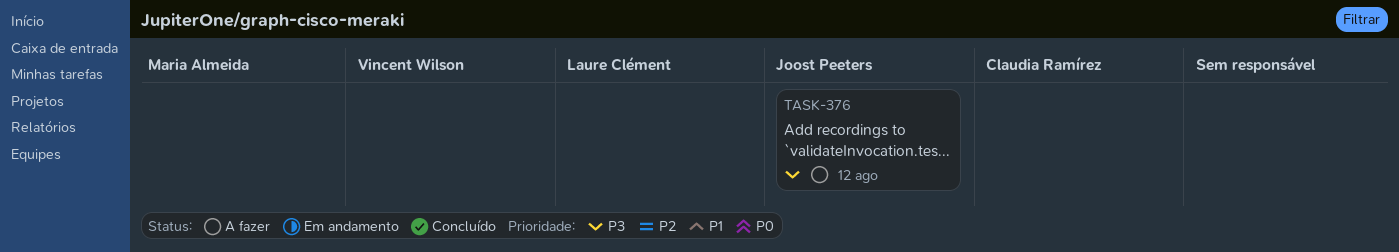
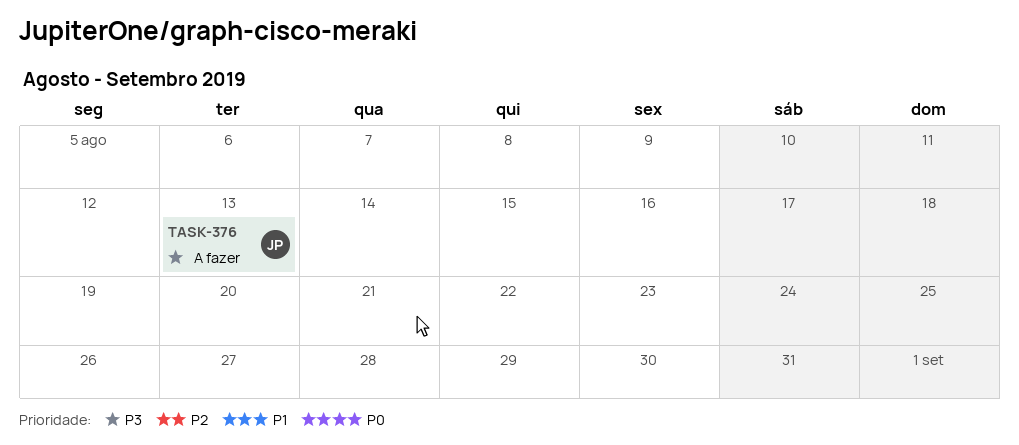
TASK-376, due: Aug 12 -> Aug 13

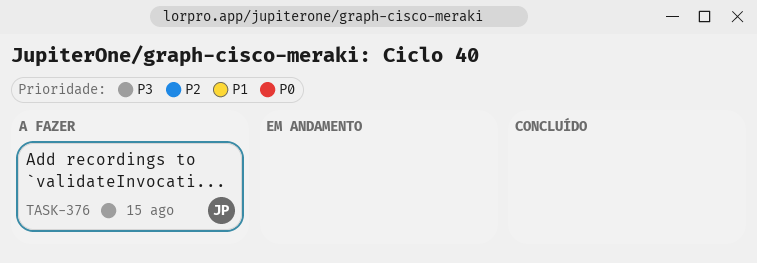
TASK-376, due: Aug 13 -> Aug 15

